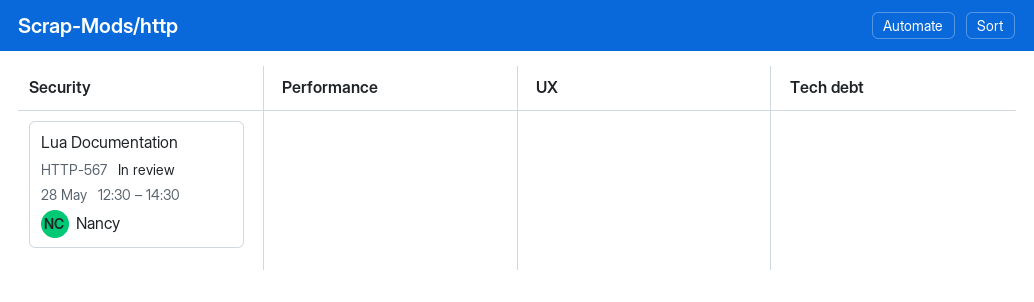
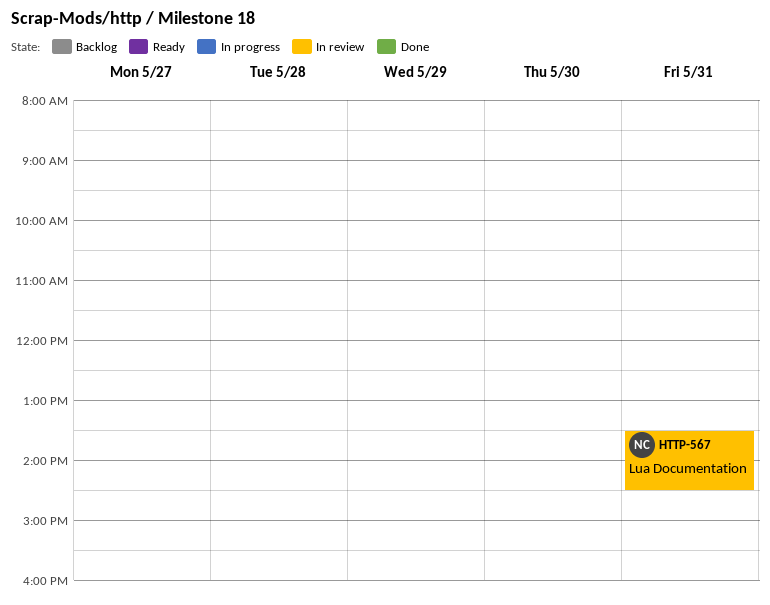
HTTP-567, day: May 28 -> May 31
HTTP-567, begins: 12:30 -> 13:30

